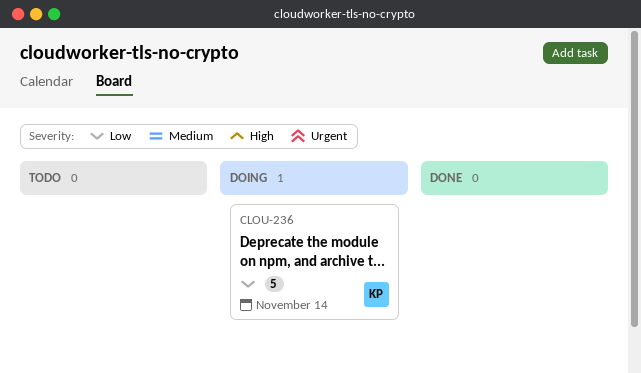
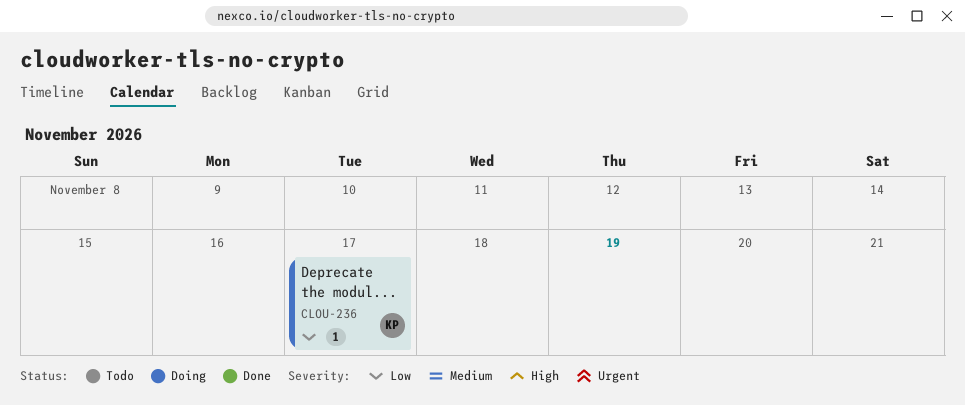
CLOU-236, estimate: 5 -> 1
CLOU-236, due: Nov 14 -> Nov 17

